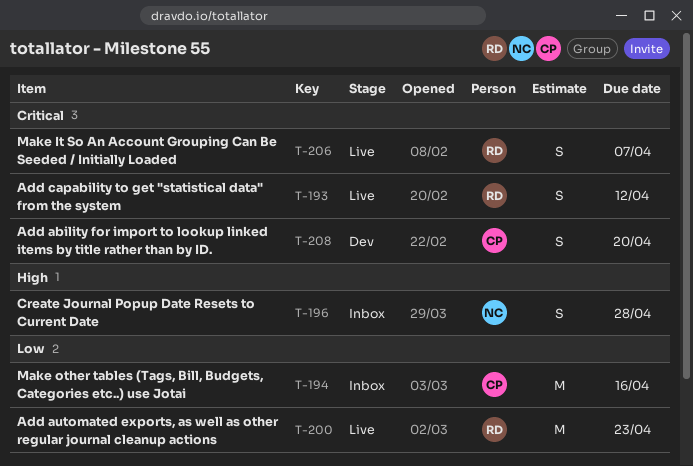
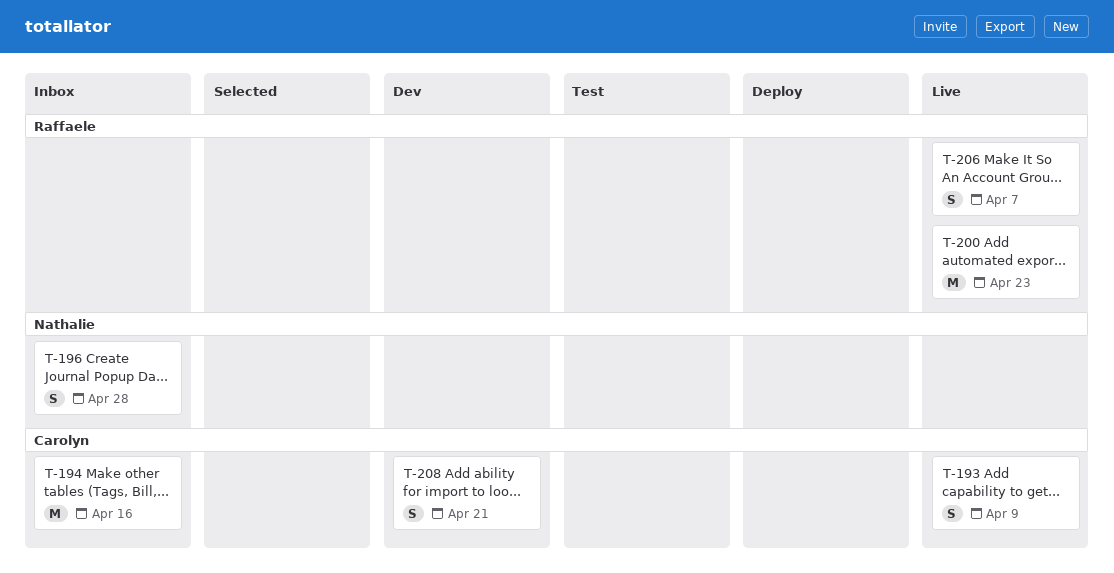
T-193, owner: Raffaele -> Carolyn
T-193, due: Apr 12 -> Apr 9
T-208, due: Apr 20 -> Apr 21

